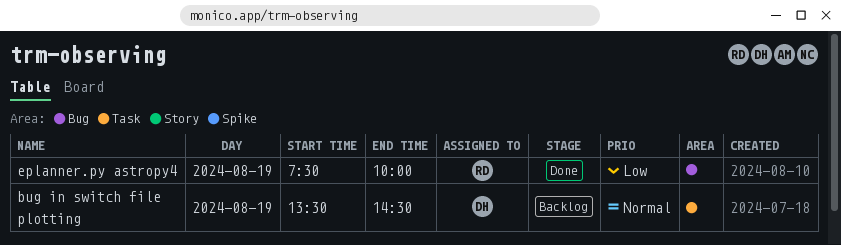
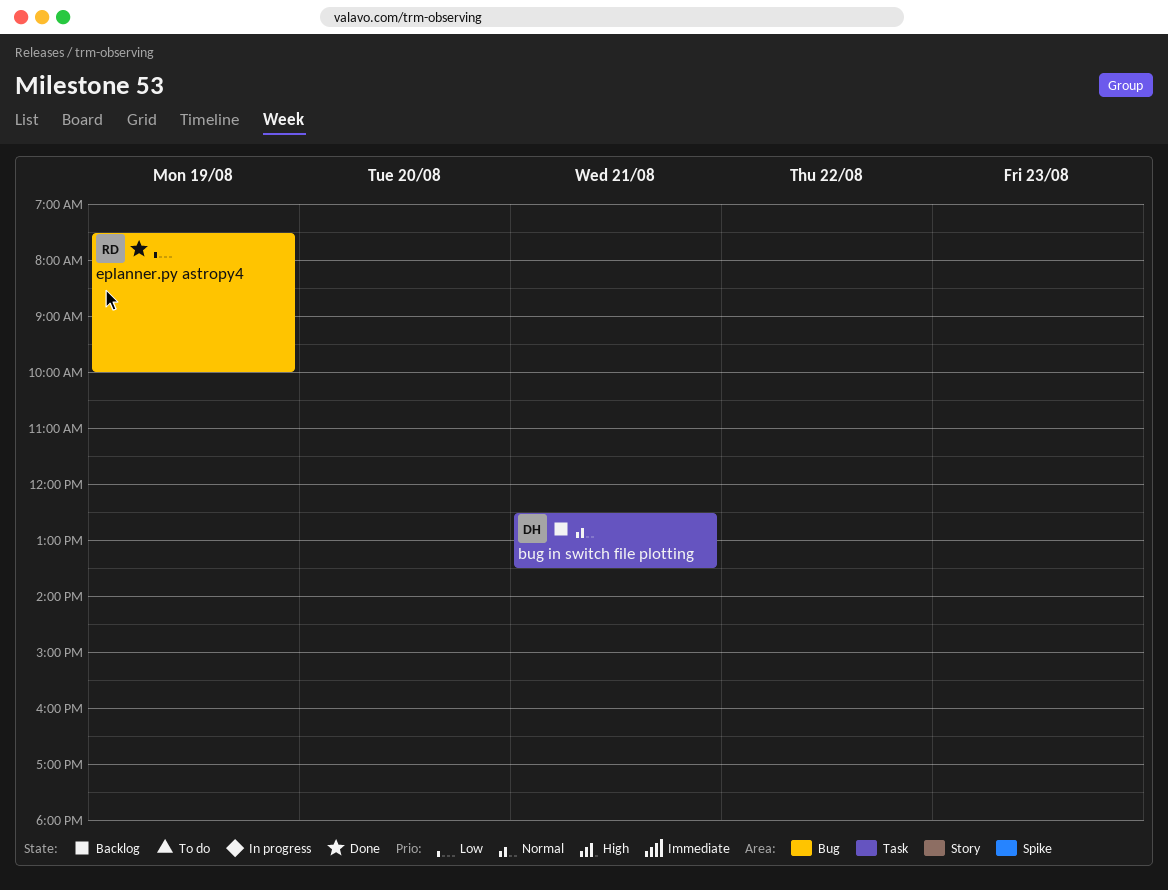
bug in switch file plotting, day: Aug 19 -> Aug 21
bug in switch file plotting, begins: 13:30 -> 12:30
bug in switch file plotting, ends: 14:30 -> 13:30

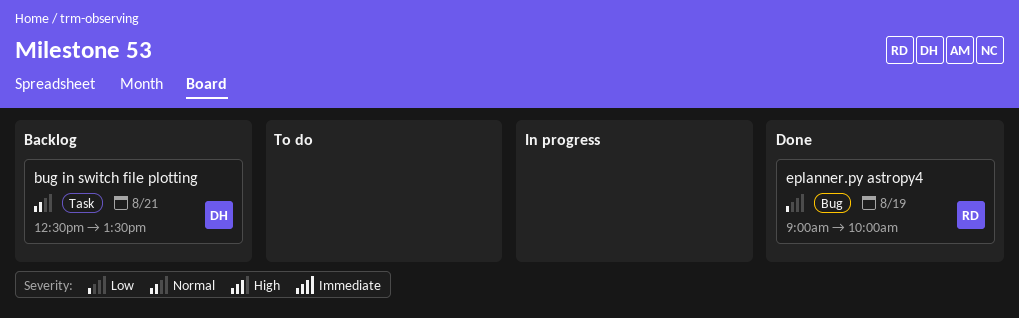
eplanner.py astropy4, begins: 07:30 -> 09:00

